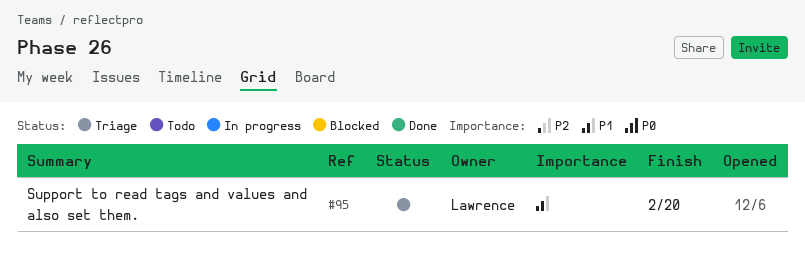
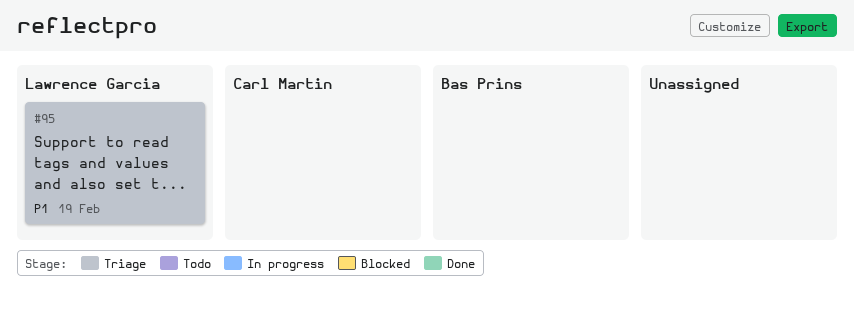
#95, due: Feb 20 -> Feb 19

